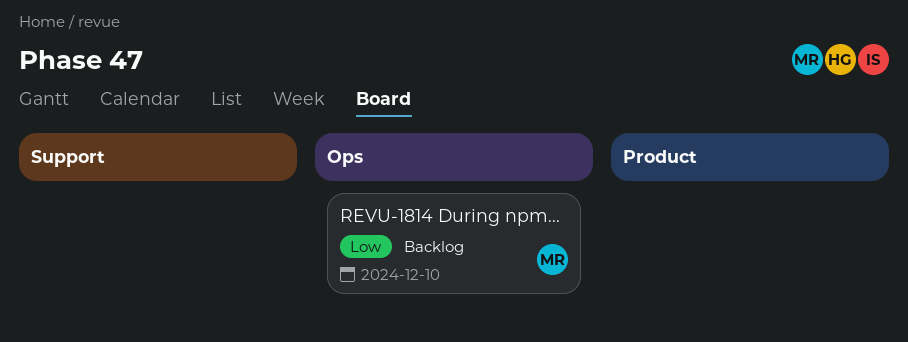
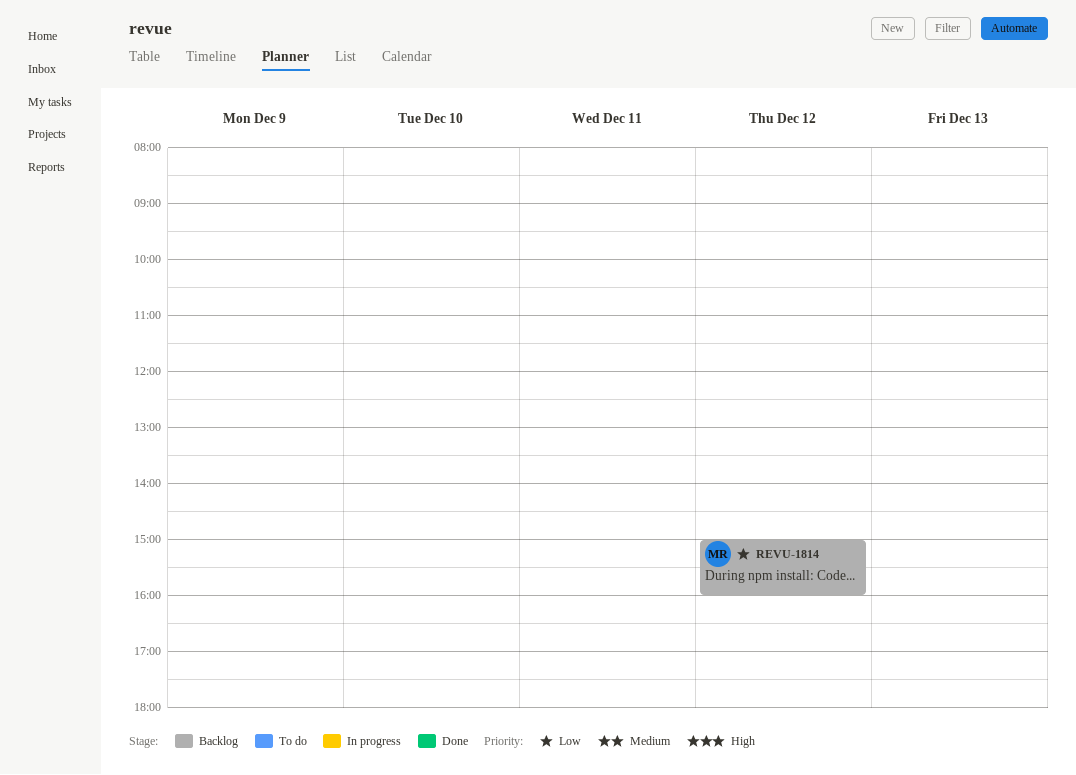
REVU-1814, day: Dec 10 -> Dec 12

